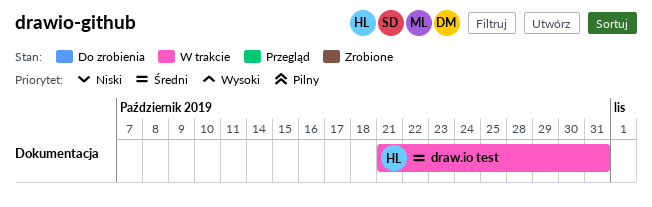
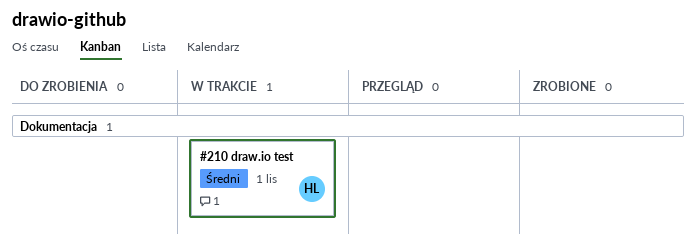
draw.io test, due: Oct 31 -> Nov 1

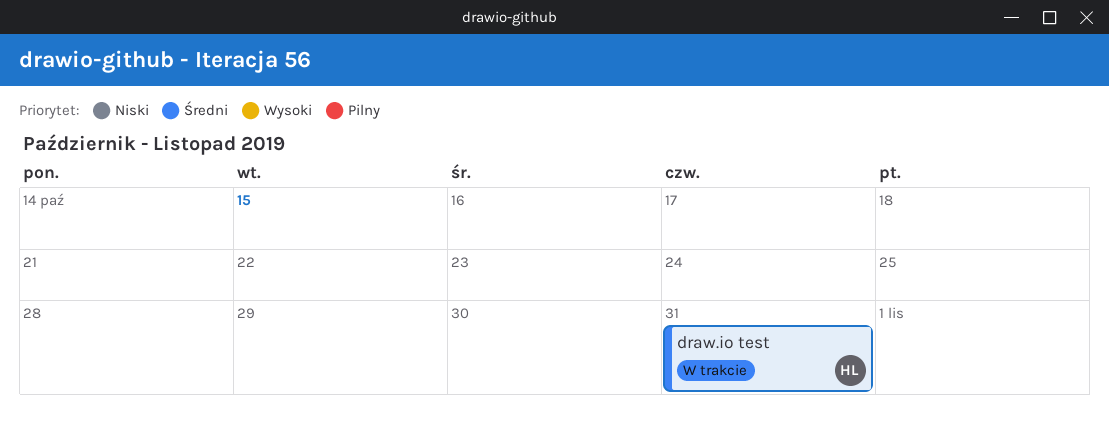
draw.io test, due: Nov 1 -> Oct 31

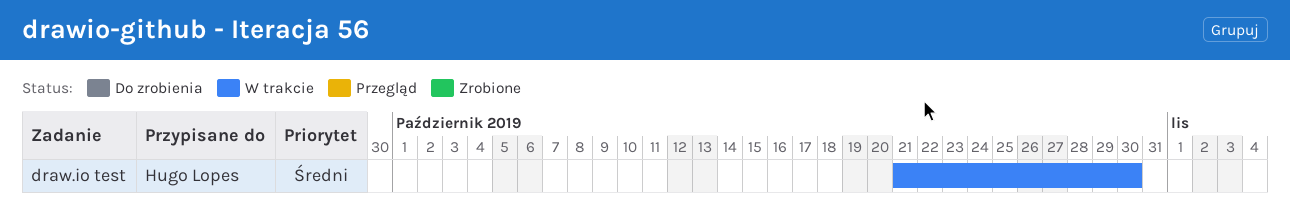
draw.io test, due: Oct 31 -> Oct 30

